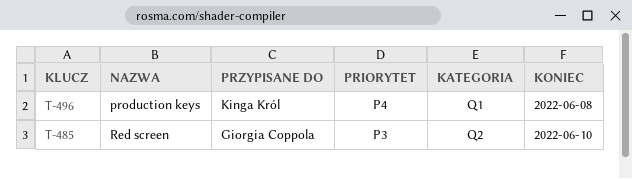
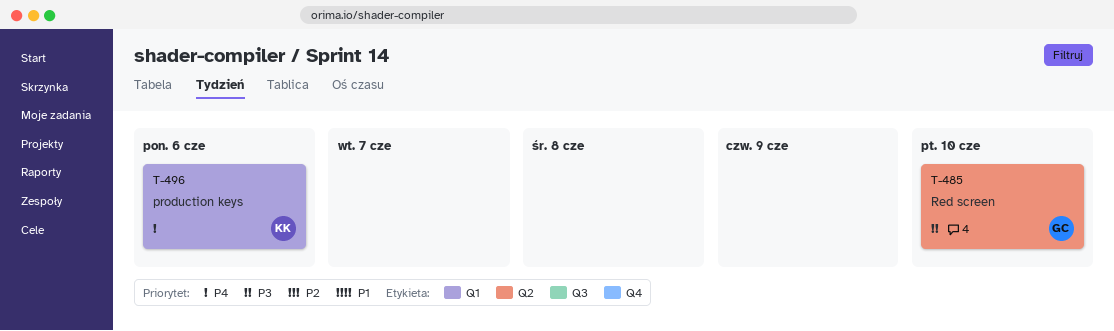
T-496, due: Jun 8 -> Jun 6

